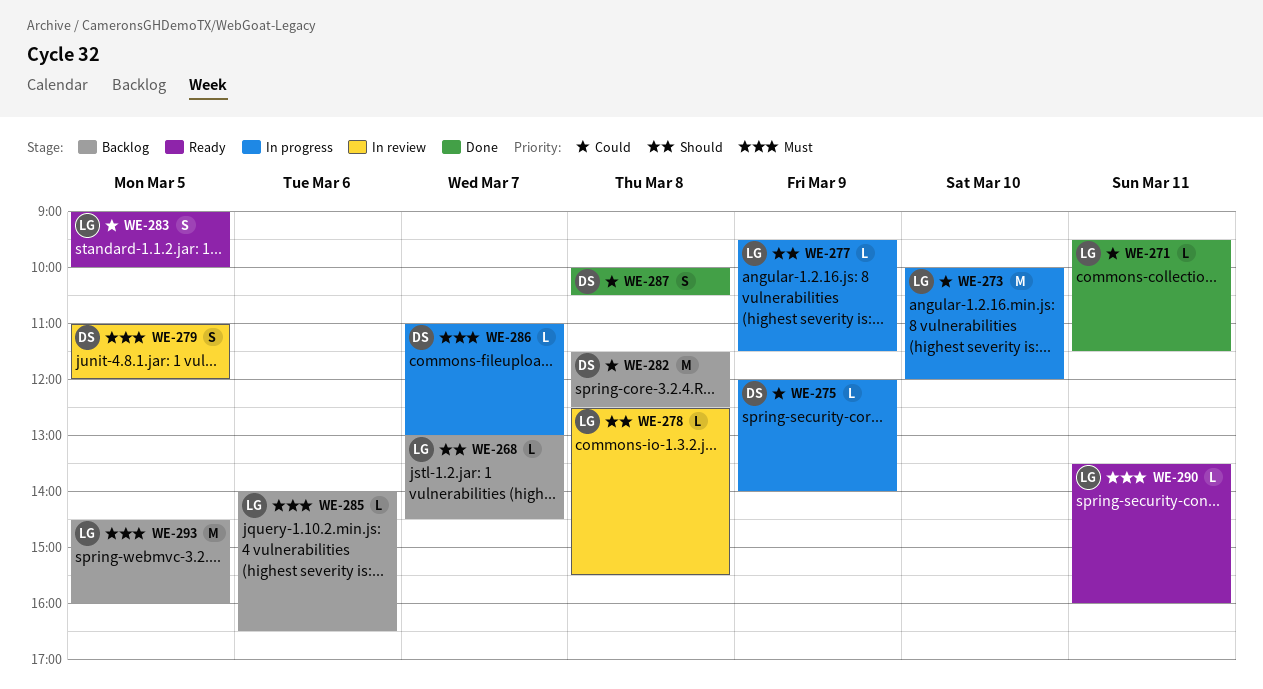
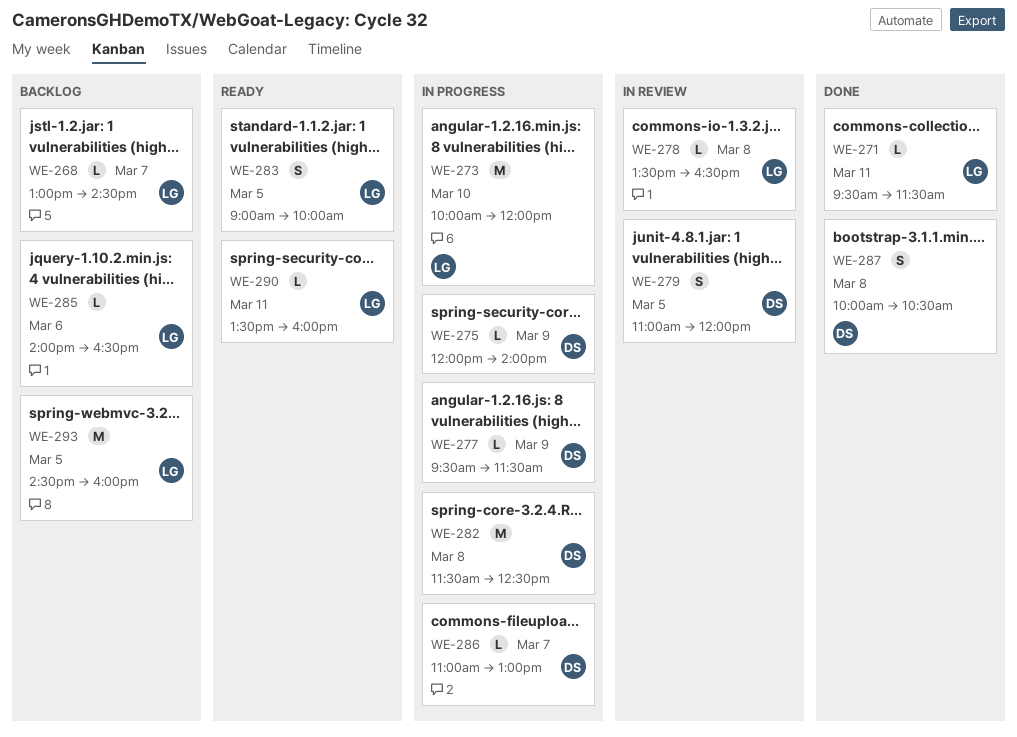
WE-277, owner: LG -> DS
WE-278, begins: 12:30 -> 13:30
WE-278, ends: 15:30 -> 16:30
WE-282, status: Backlog -> In progress

